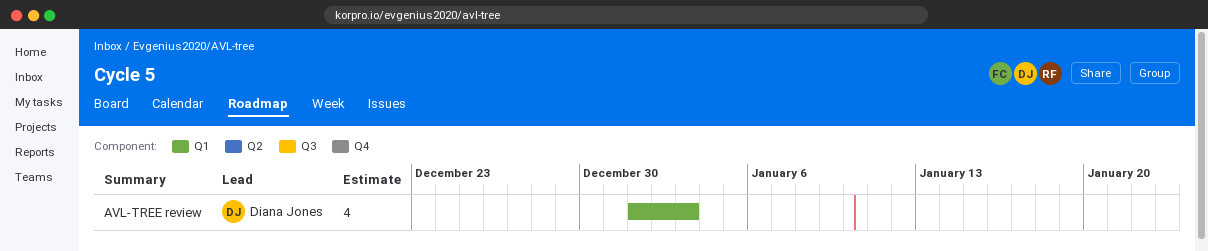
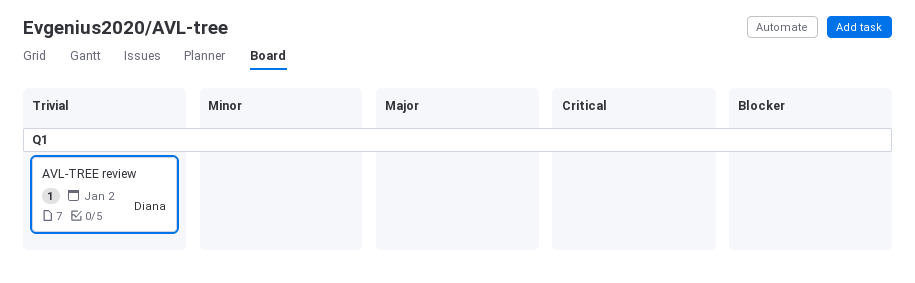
AVL-TREE review, estimate: 4 -> 1
AVL-TREE review, due: Jan 3 -> Jan 2

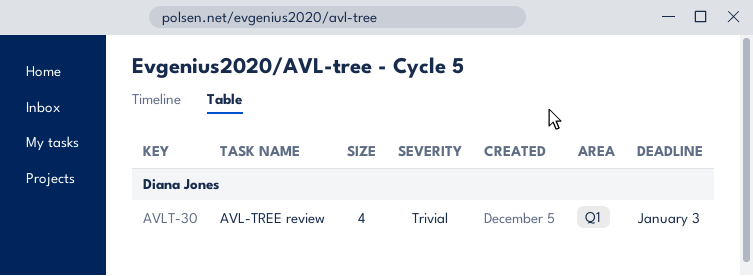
AVL-TREE review, estimate: 1 -> 4
AVL-TREE review, due: Jan 2 -> Jan 3

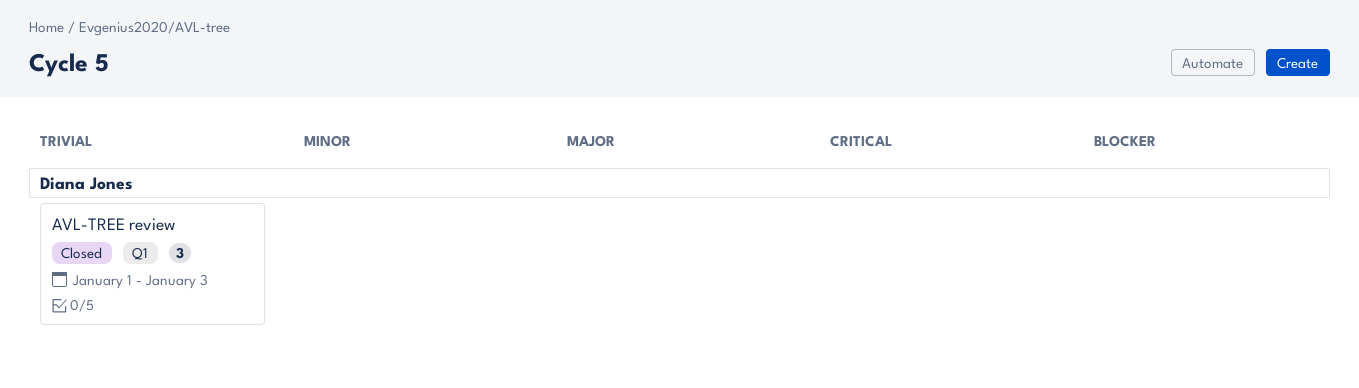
AVL-TREE review, estimate: 4 -> 3

